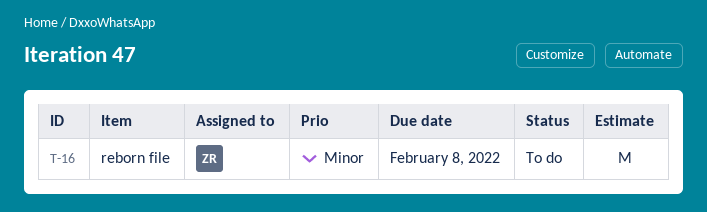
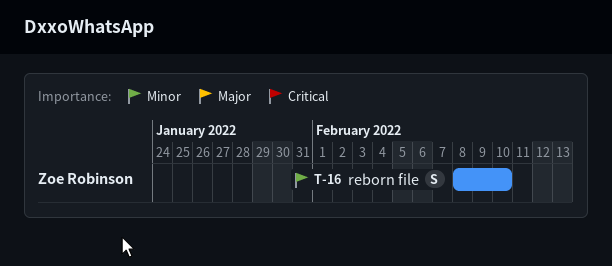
T-16, estimate: M -> S
T-16, due: Feb 8 -> Feb 10

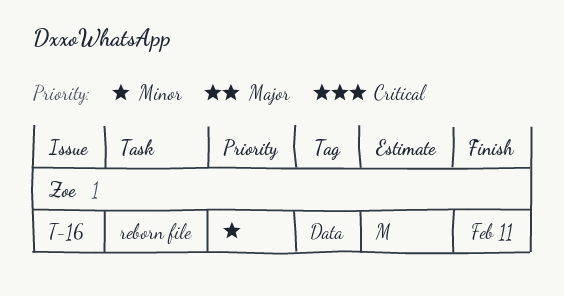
T-16, estimate: S -> M
T-16, due: Feb 10 -> Feb 11

